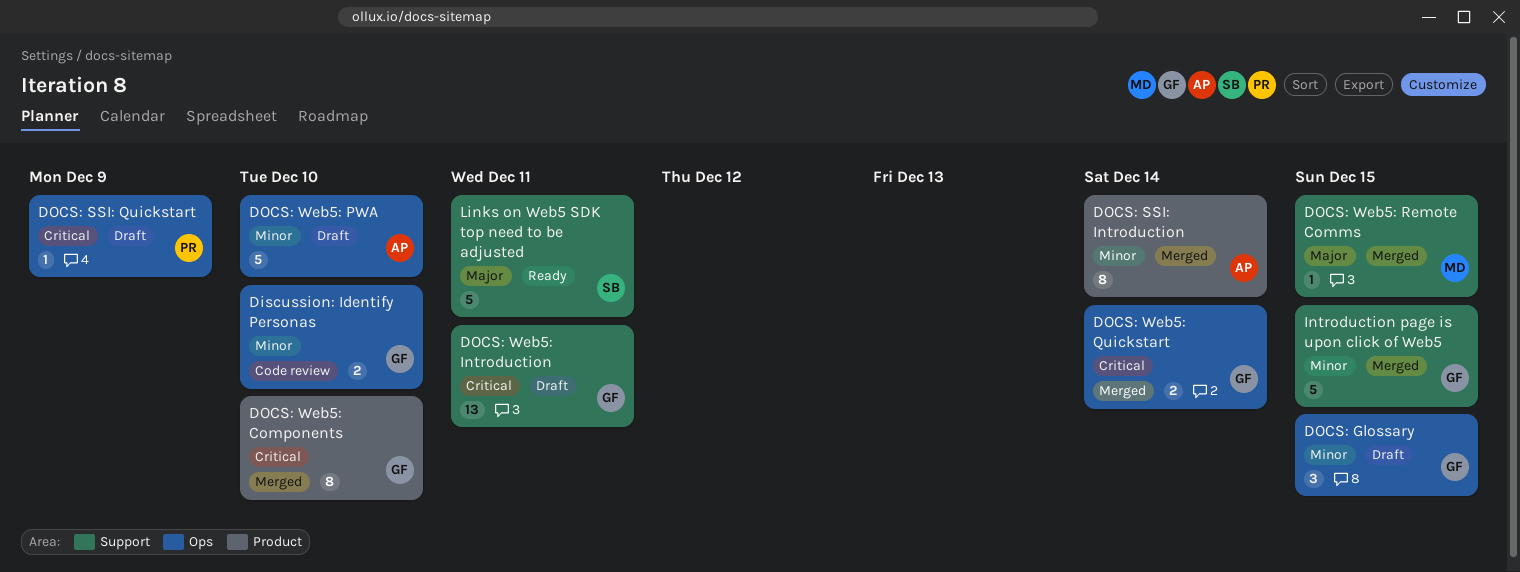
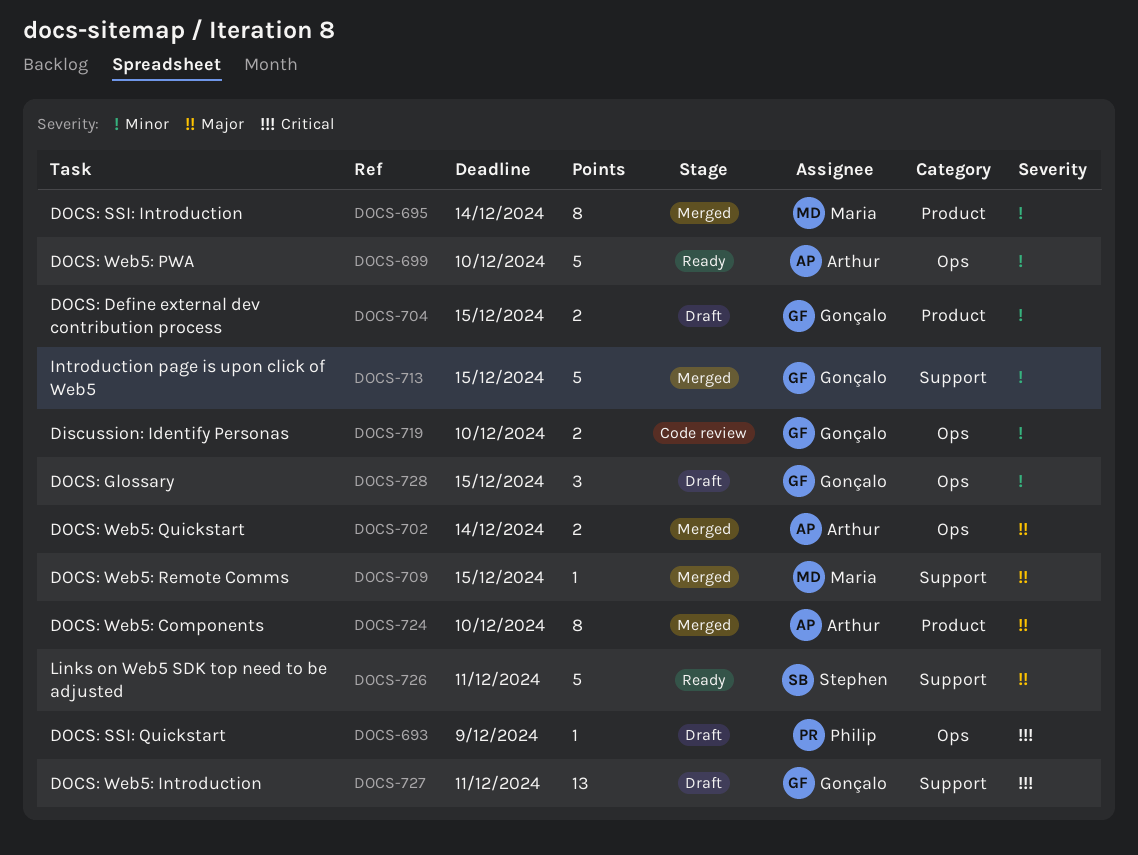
DOCS: Define external dev contribution process: none -> present
DOCS: SSI: Introduction, owner: Arthur -> Maria
DOCS: Web5: Components, owner: Gonçalo -> Arthur
DOCS: Web5: Components, priority: Critical -> Major
DOCS: Web5: PWA, status: Draft -> Ready
DOCS: Web5: Quickstart, owner: Gonçalo -> Arthur
DOCS: Web5: Quickstart, priority: Critical -> Major

